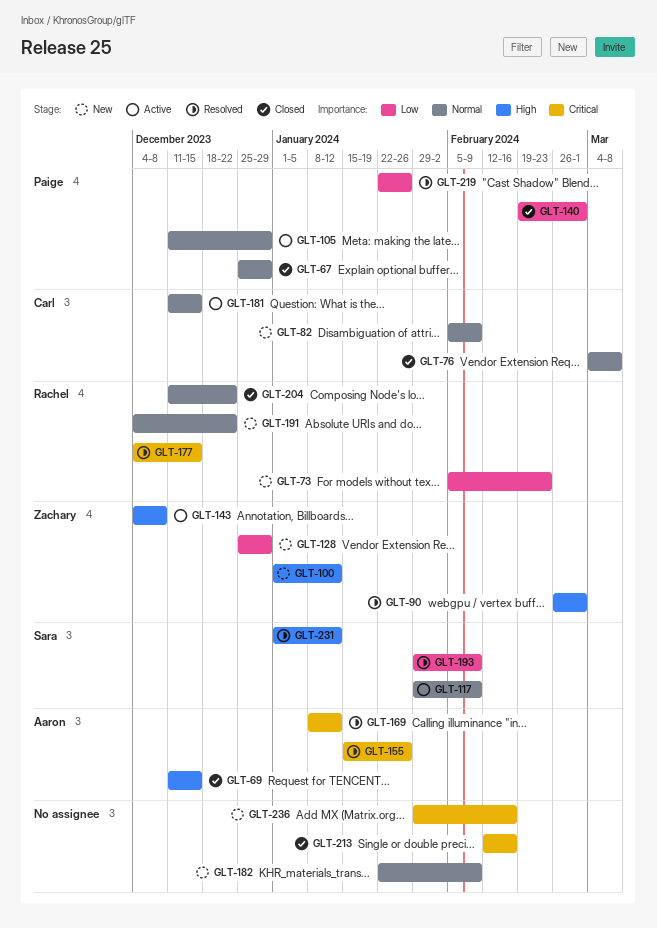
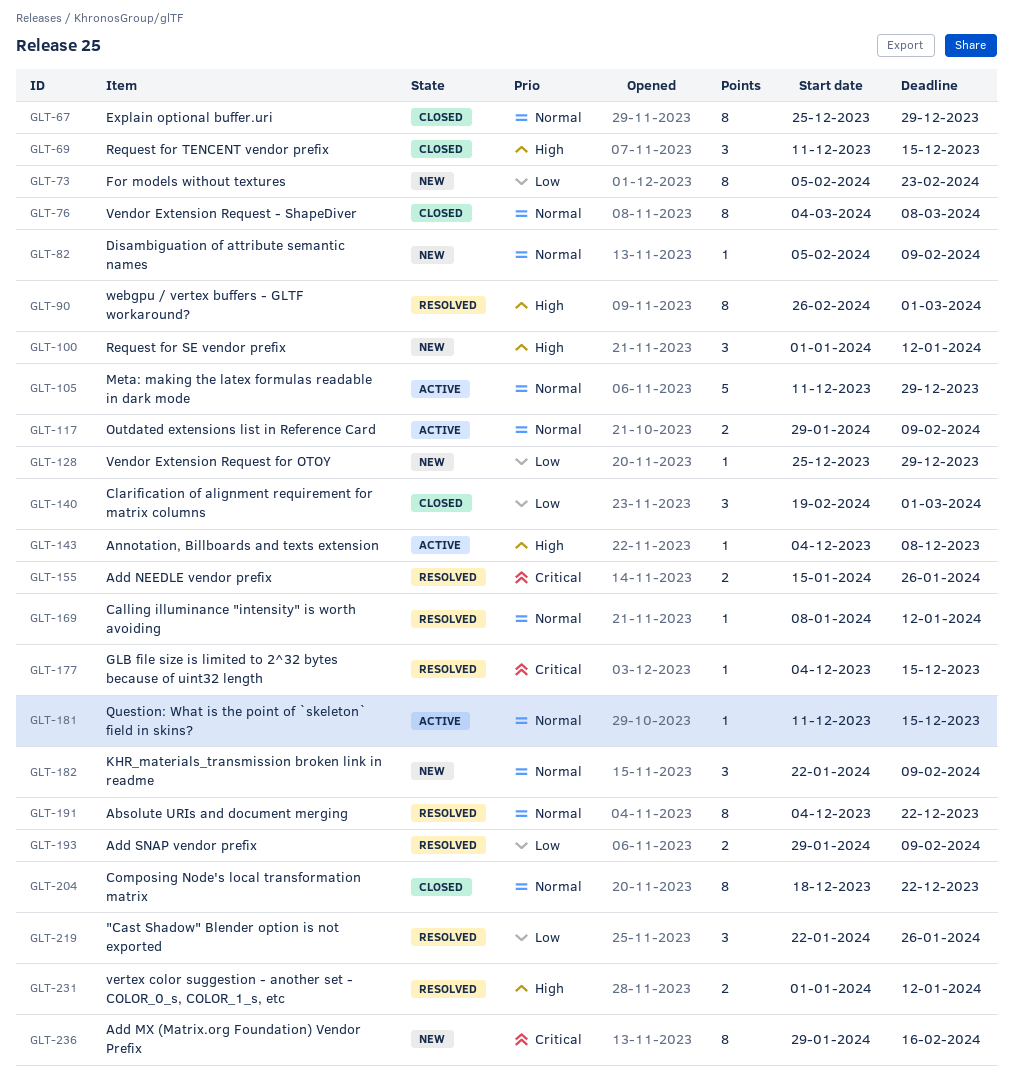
GLT-169, priority: Critical -> Normal
GLT-191, status: New -> Resolved
GLT-204, start: Dec 11 -> Dec 18
GLT-213: present -> none

